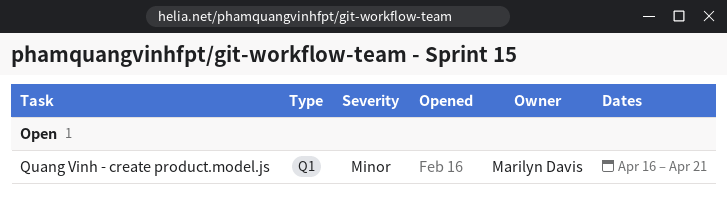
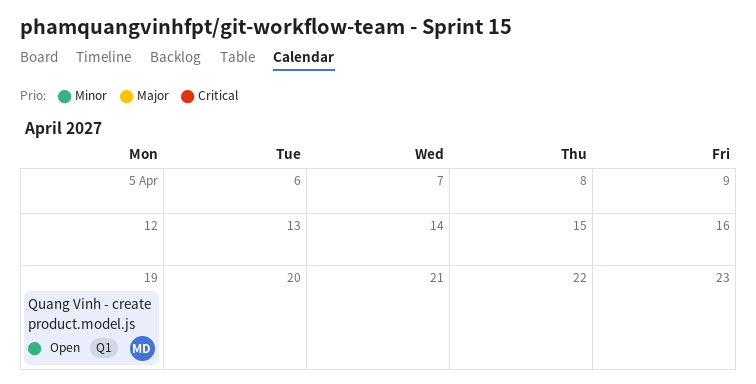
Quang Vinh - create product.model.js, due: Apr 21 -> Apr 19

